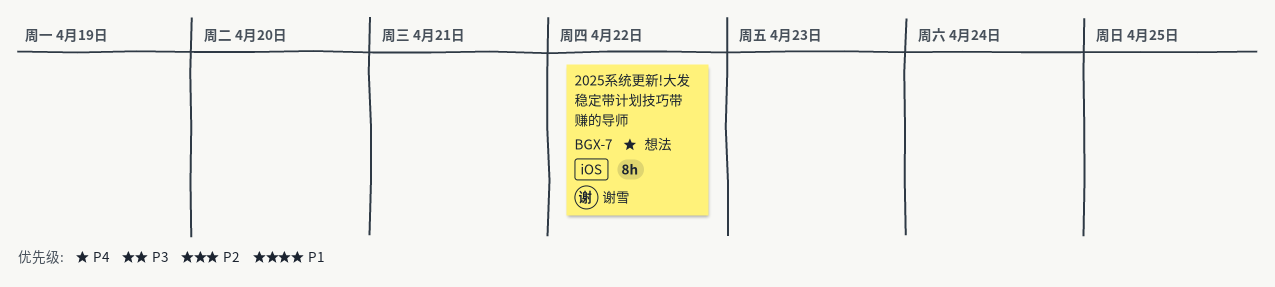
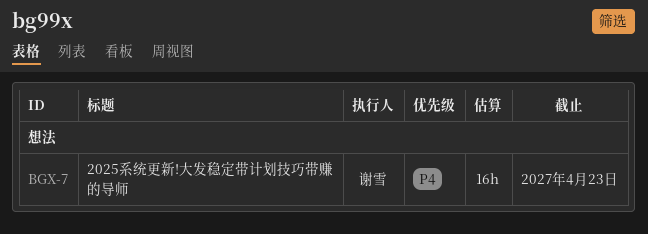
BGX-7, estimate: 8h -> 16h
BGX-7, due: Apr 22 -> Apr 23

